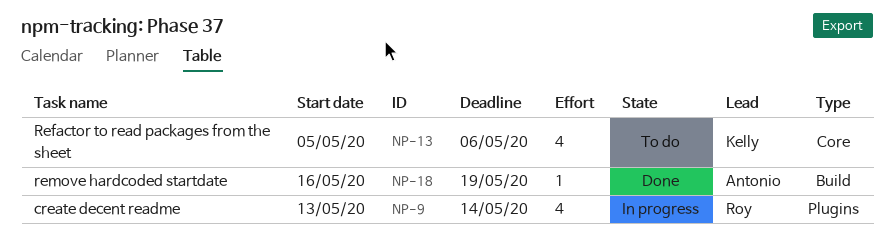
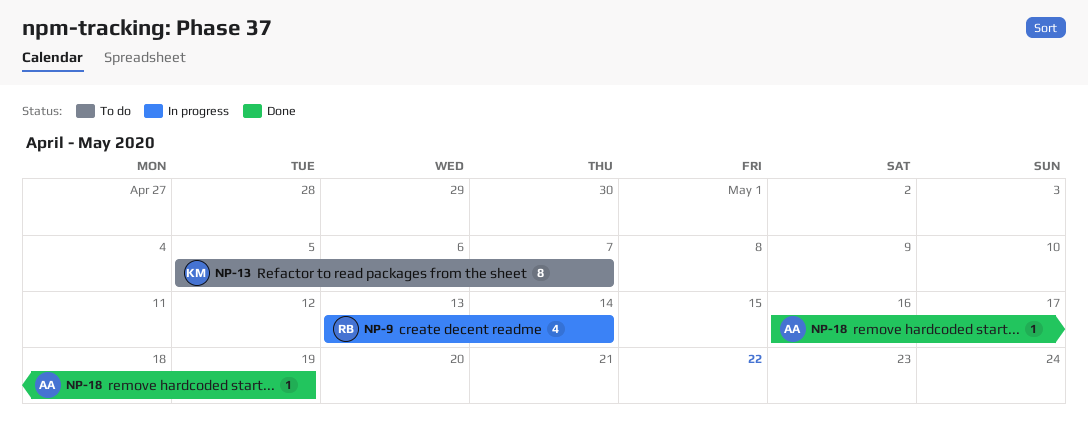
NP-13, estimate: 4 -> 8
NP-13, due: May 6 -> May 7

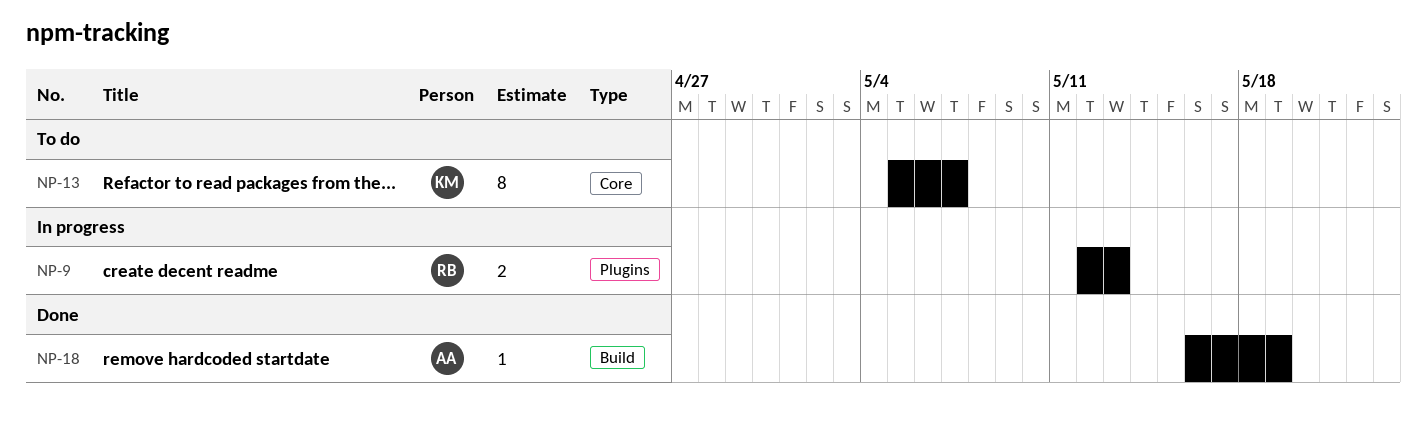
NP-9, estimate: 4 -> 2
NP-9, start: May 13 -> May 12
NP-9, due: May 14 -> May 13

